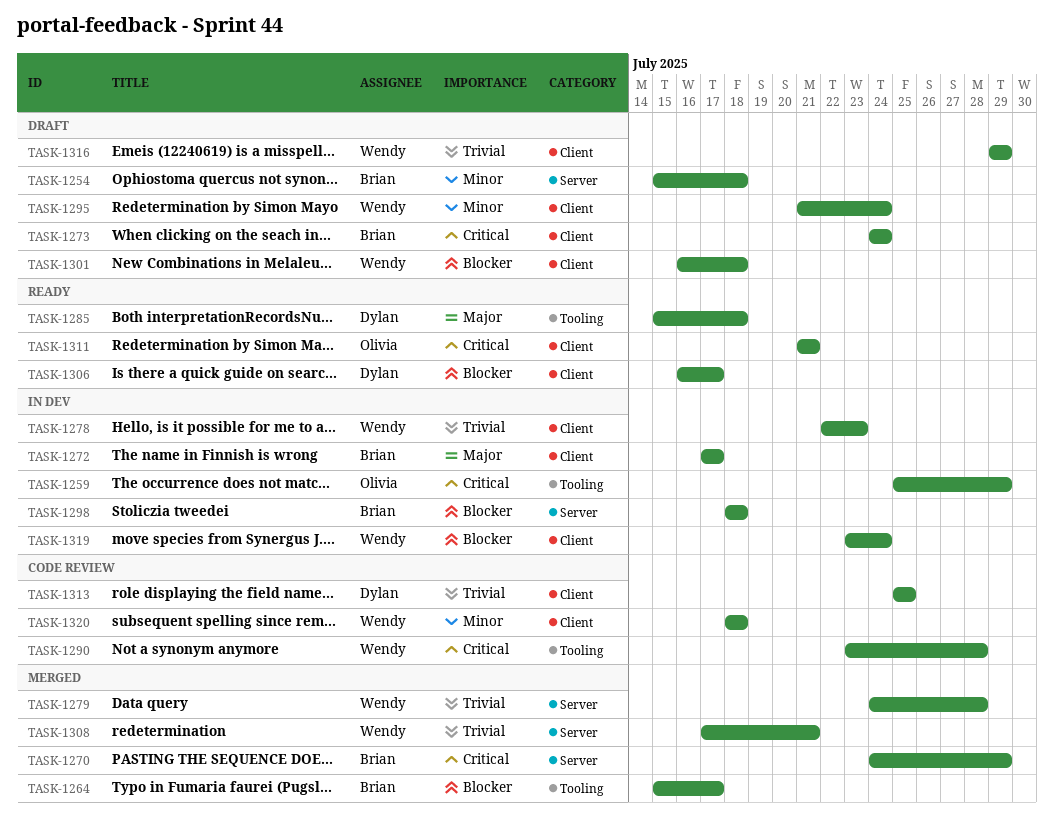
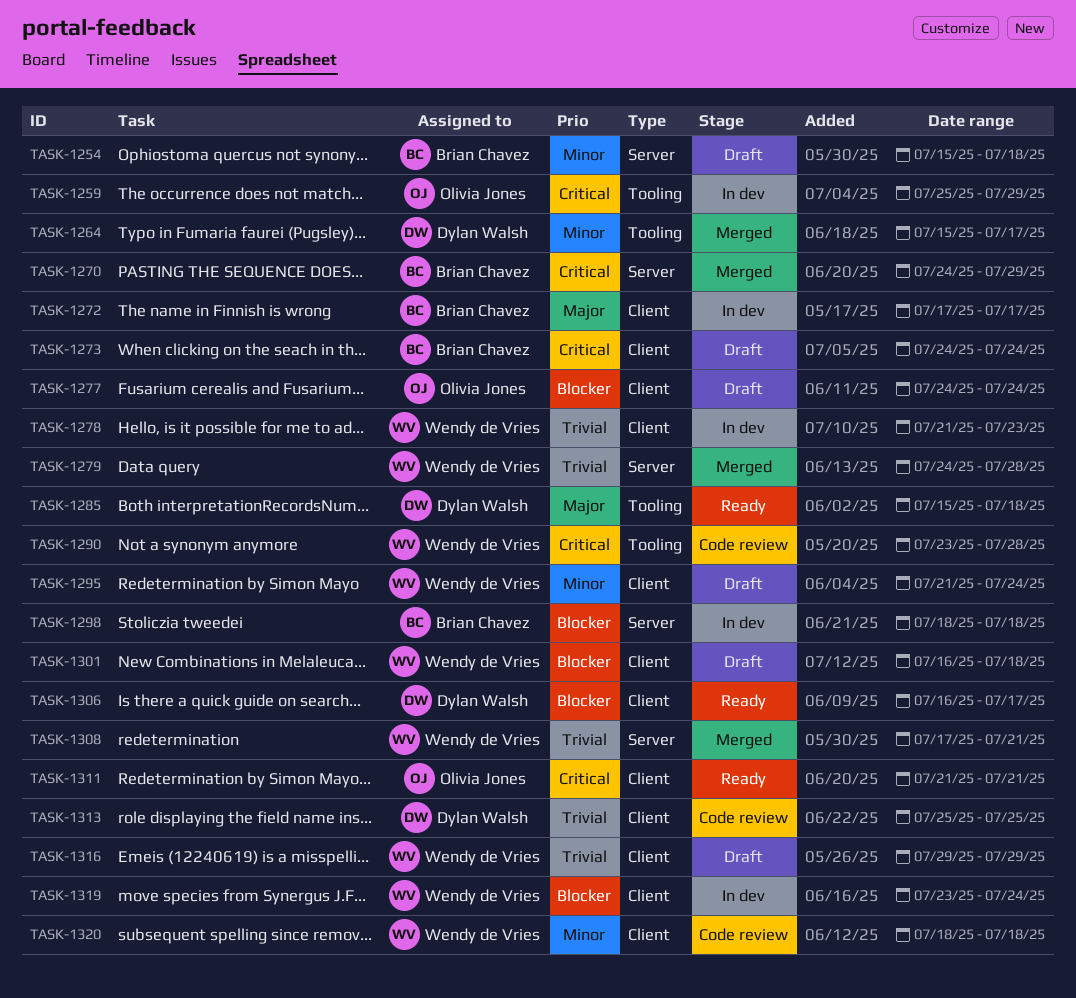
TASK-1264, owner: Brian Chavez -> Dylan Walsh
TASK-1264, priority: Blocker -> Minor
TASK-1277: none -> present
TASK-1278, start: Jul 22 -> Jul 21

